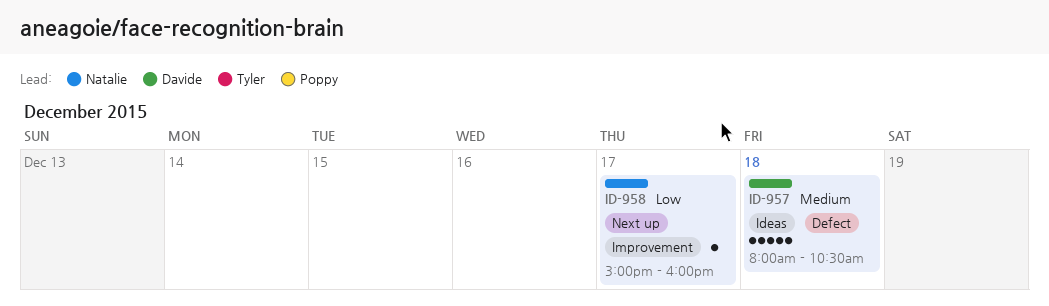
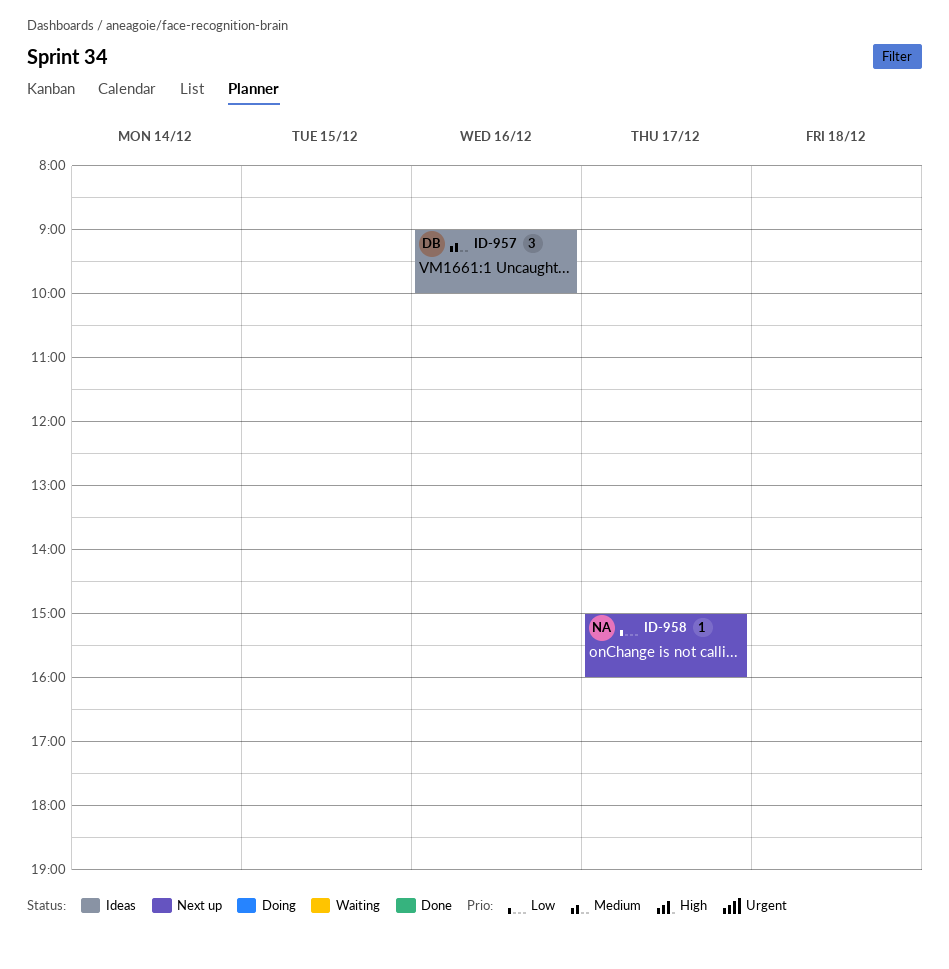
ID-957, estimate: 5 -> 3
ID-957, day: Dec 18 -> Dec 16
ID-957, begins: 08:00 -> 09:00
ID-957, ends: 10:30 -> 10:00

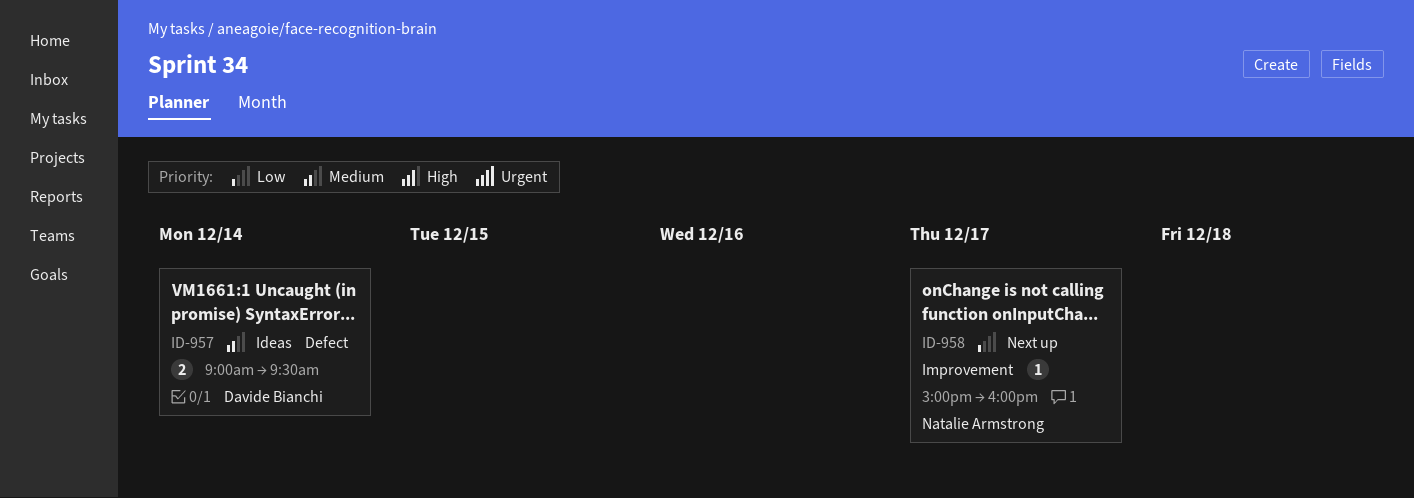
ID-957, estimate: 3 -> 2
ID-957, day: Dec 16 -> Dec 14
ID-957, ends: 10:00 -> 09:30

